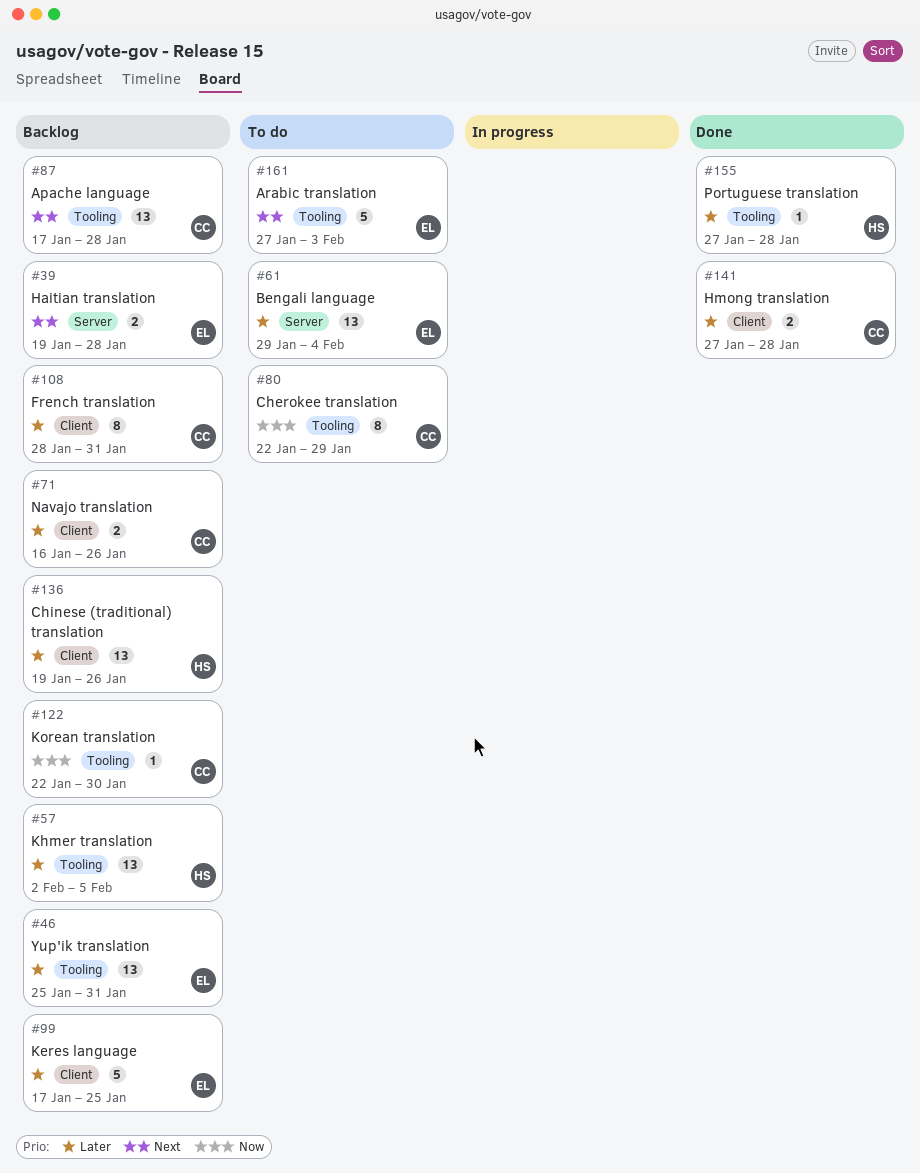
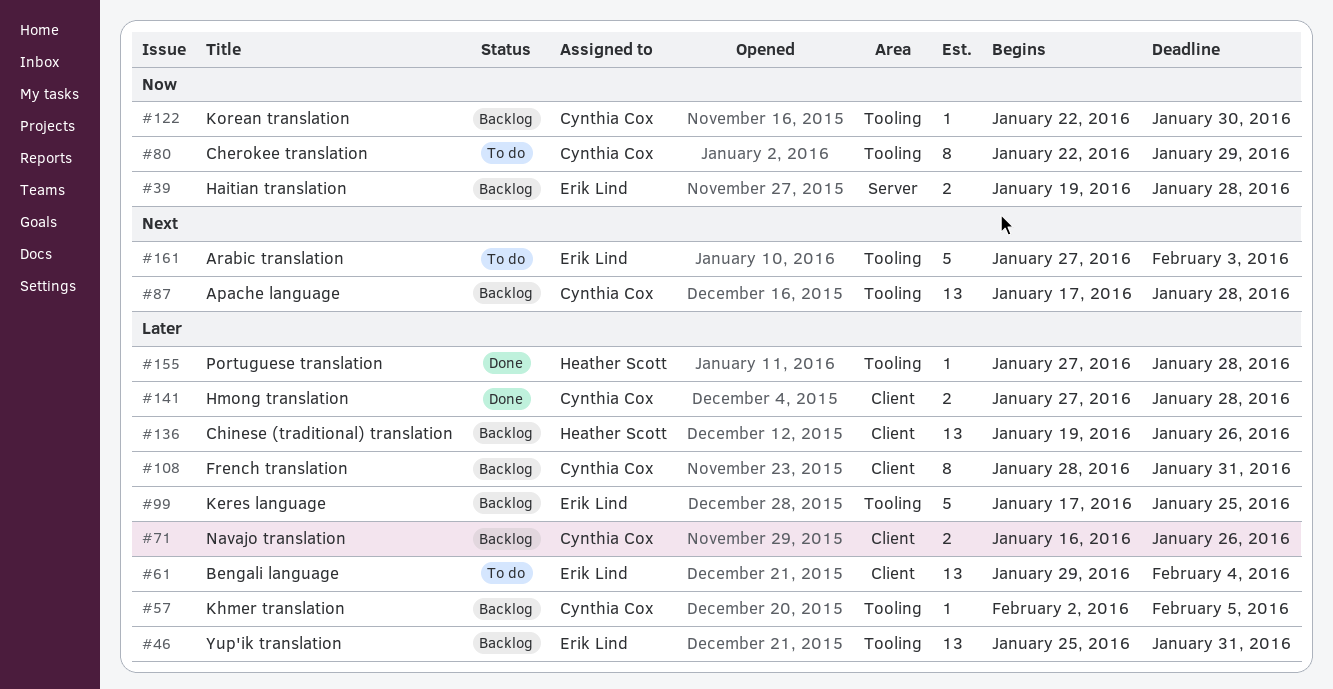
#39, priority: Next -> Now
#57, owner: Heather Scott -> Cynthia Cox
#57, estimate: 13 -> 1
#61, label: Server -> Client
#99, label: Client -> Tooling

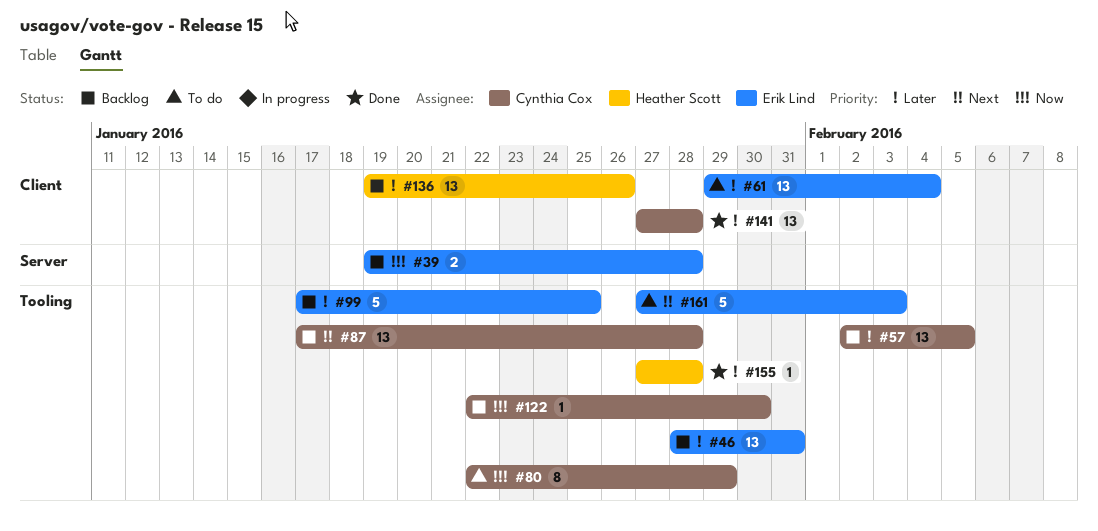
#46, start: Jan 25 -> Jan 28
#57, estimate: 1 -> 13
#71: present -> none
#108: present -> none
#141, estimate: 2 -> 13

